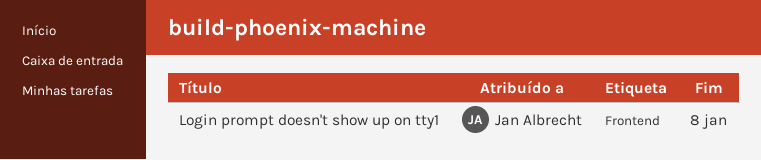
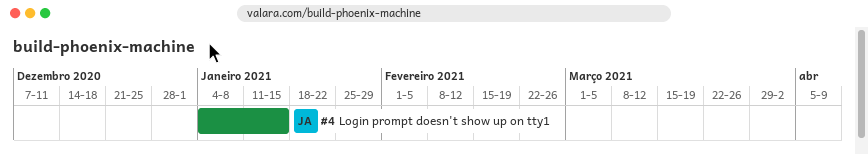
Login prompt doesn't show up on tty1, due: Jan 8 -> Jan 15

